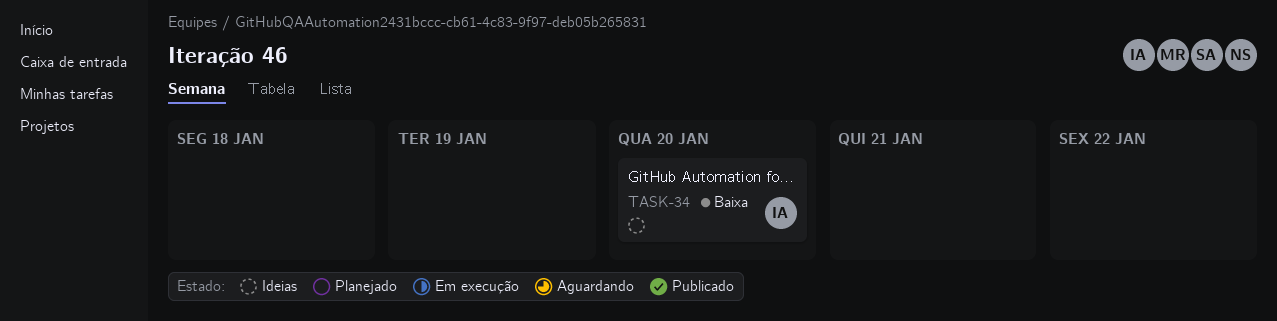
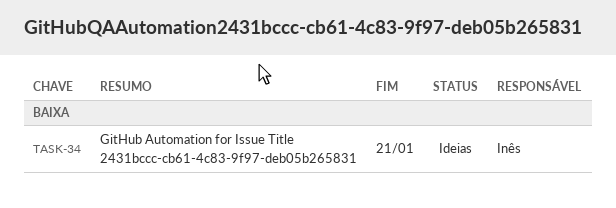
TASK-34, due: Jan 20 -> Jan 21

